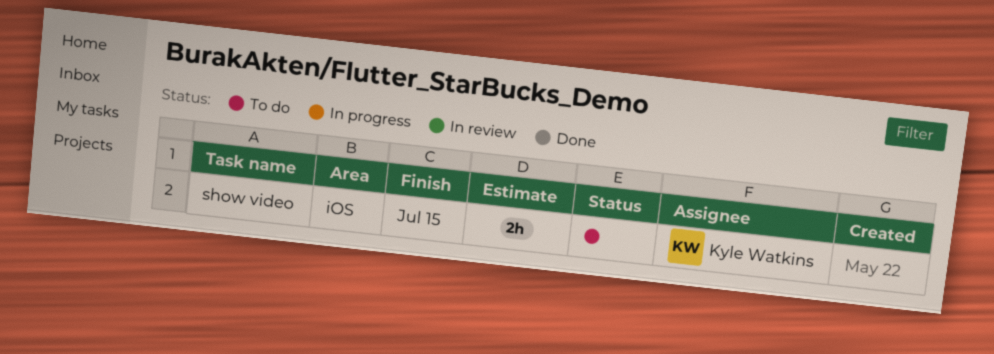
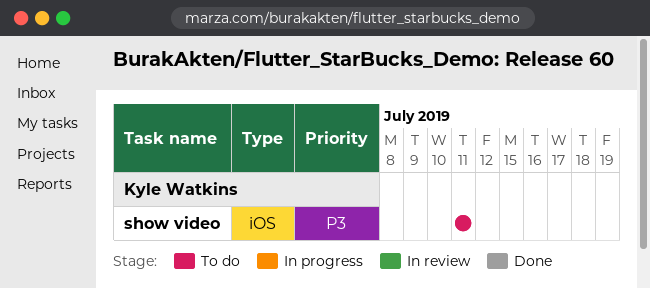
show video, due: Jul 15 -> Jul 11

